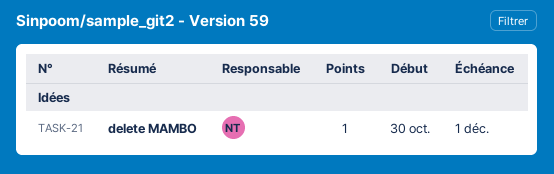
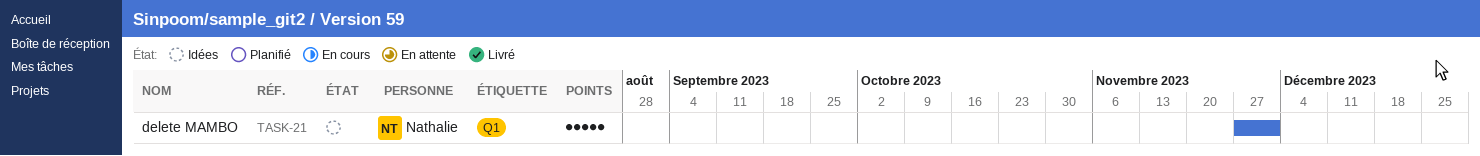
TASK-21, estimate: 1 -> 5
TASK-21, start: Oct 30 -> Nov 27

